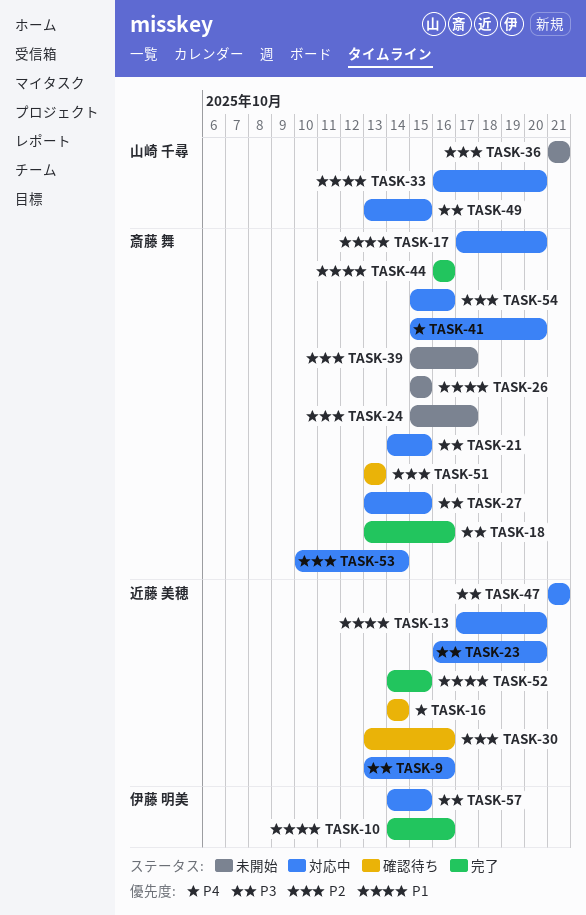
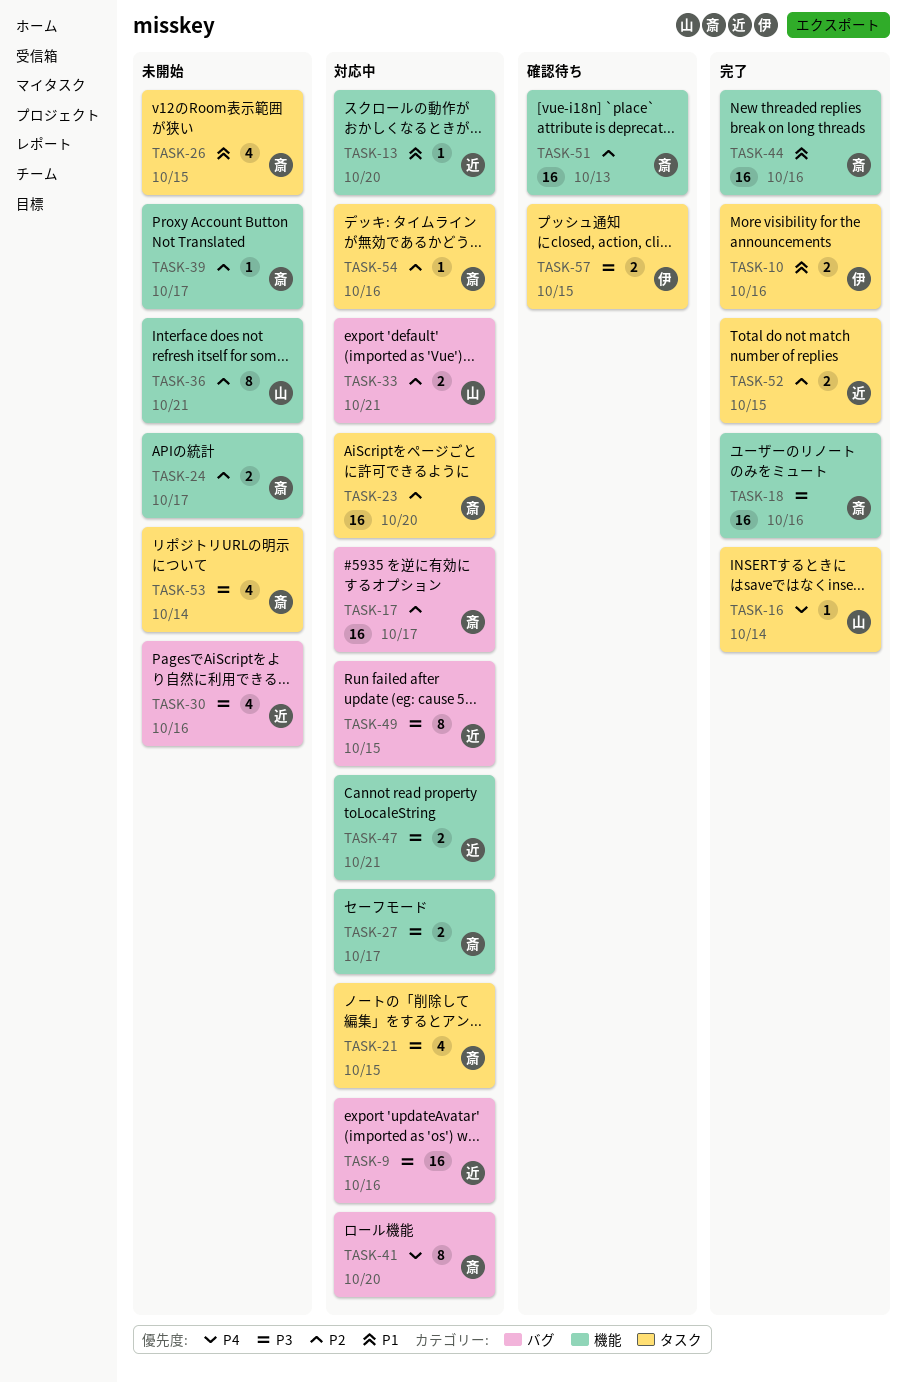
TASK-16, status: 確認待ち -> 完了
TASK-16, owner: 近藤 美穂 -> 山崎 千尋
TASK-17, priority: P1 -> P2
TASK-17, due: Oct 20 -> Oct 17
TASK-23, owner: 近藤 美穂 -> 斎藤 舞
TASK-23, priority: P3 -> P2
TASK-27, due: Oct 15 -> Oct 17
TASK-30, status: 確認待ち -> 未開始
TASK-30, priority: P2 -> P3
TASK-33, priority: P1 -> P2
TASK-33, due: Oct 20 -> Oct 21
TASK-49, owner: 山崎 千尋 -> 近藤 美穂
TASK-52, priority: P1 -> P2
TASK-53, status: 対応中 -> 未開始
TASK-53, priority: P2 -> P3
TASK-57, status: 対応中 -> 確認待ち

